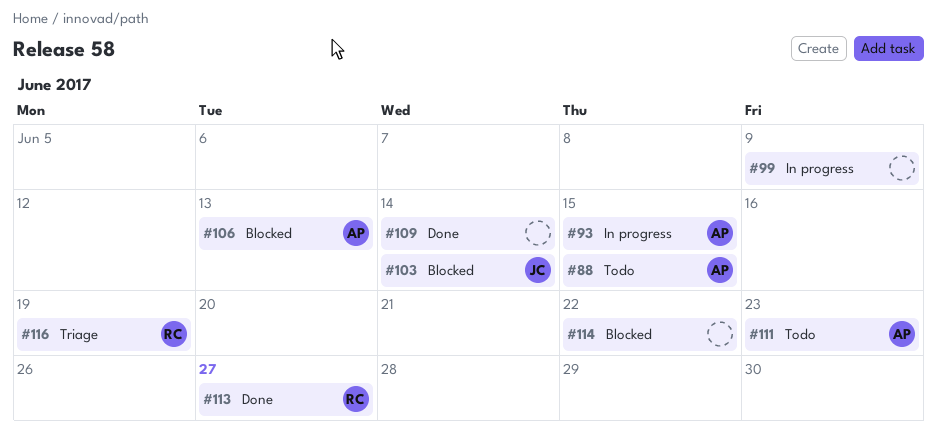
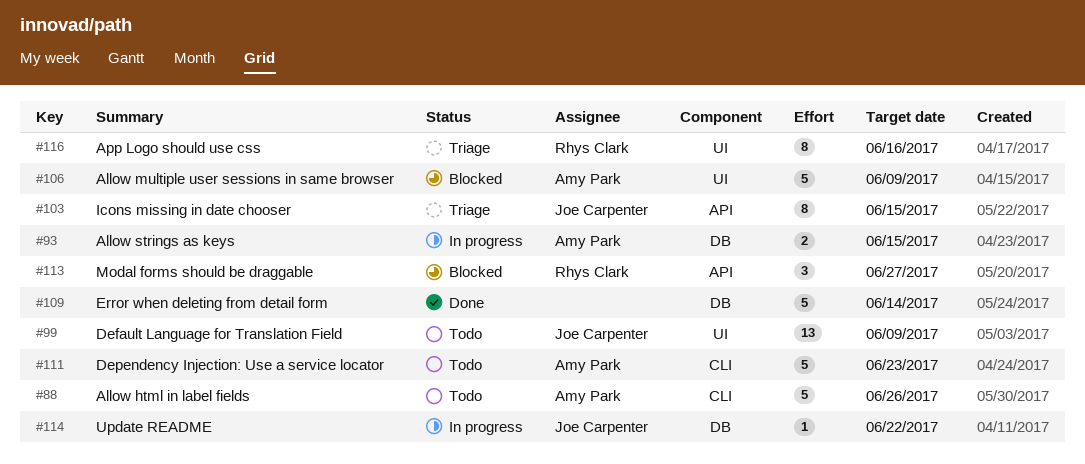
#88, due: Jun 15 -> Jun 26
#99, status: In progress -> Todo
#99, owner: none -> Joe Carpenter
#103, status: Blocked -> Triage
#103, due: Jun 14 -> Jun 15
#106, due: Jun 13 -> Jun 9
#113, status: Done -> Blocked
#114, status: Blocked -> In progress
#114, owner: none -> Joe Carpenter
#116, due: Jun 19 -> Jun 16

